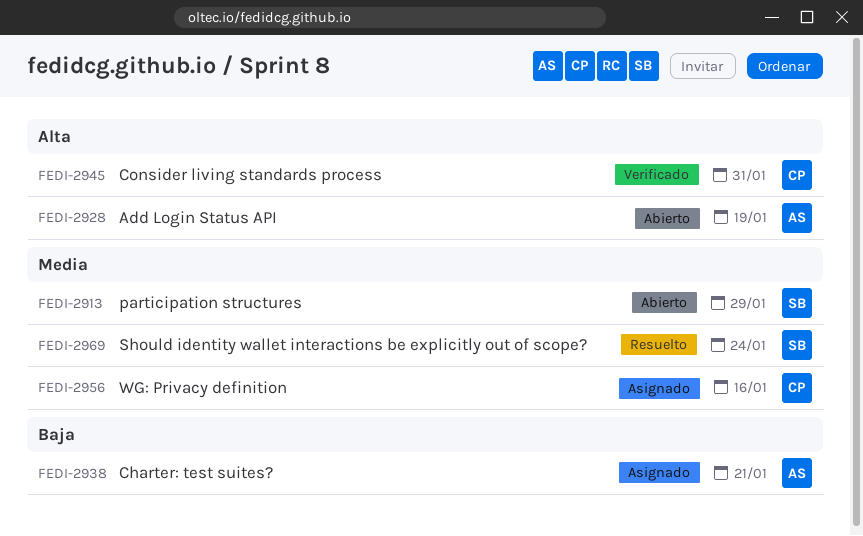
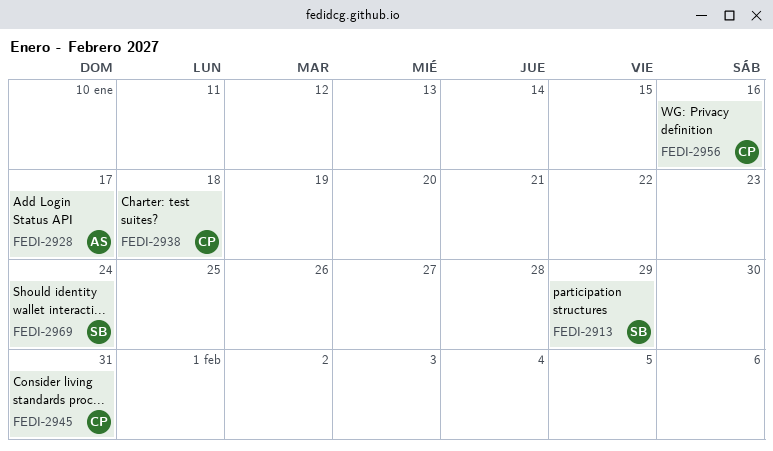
FEDI-2928, due: Jan 19 -> Jan 17
FEDI-2938, owner: AS -> CP
FEDI-2938, due: Jan 21 -> Jan 18

